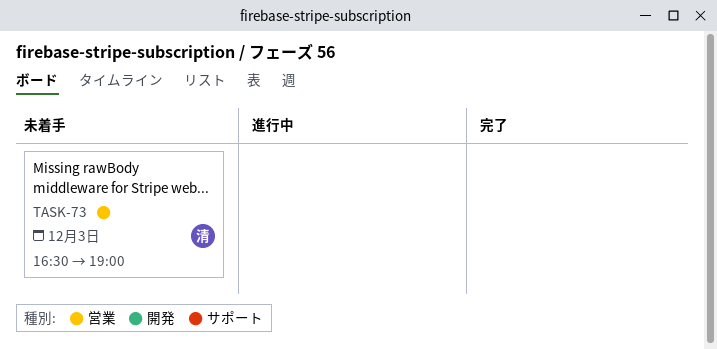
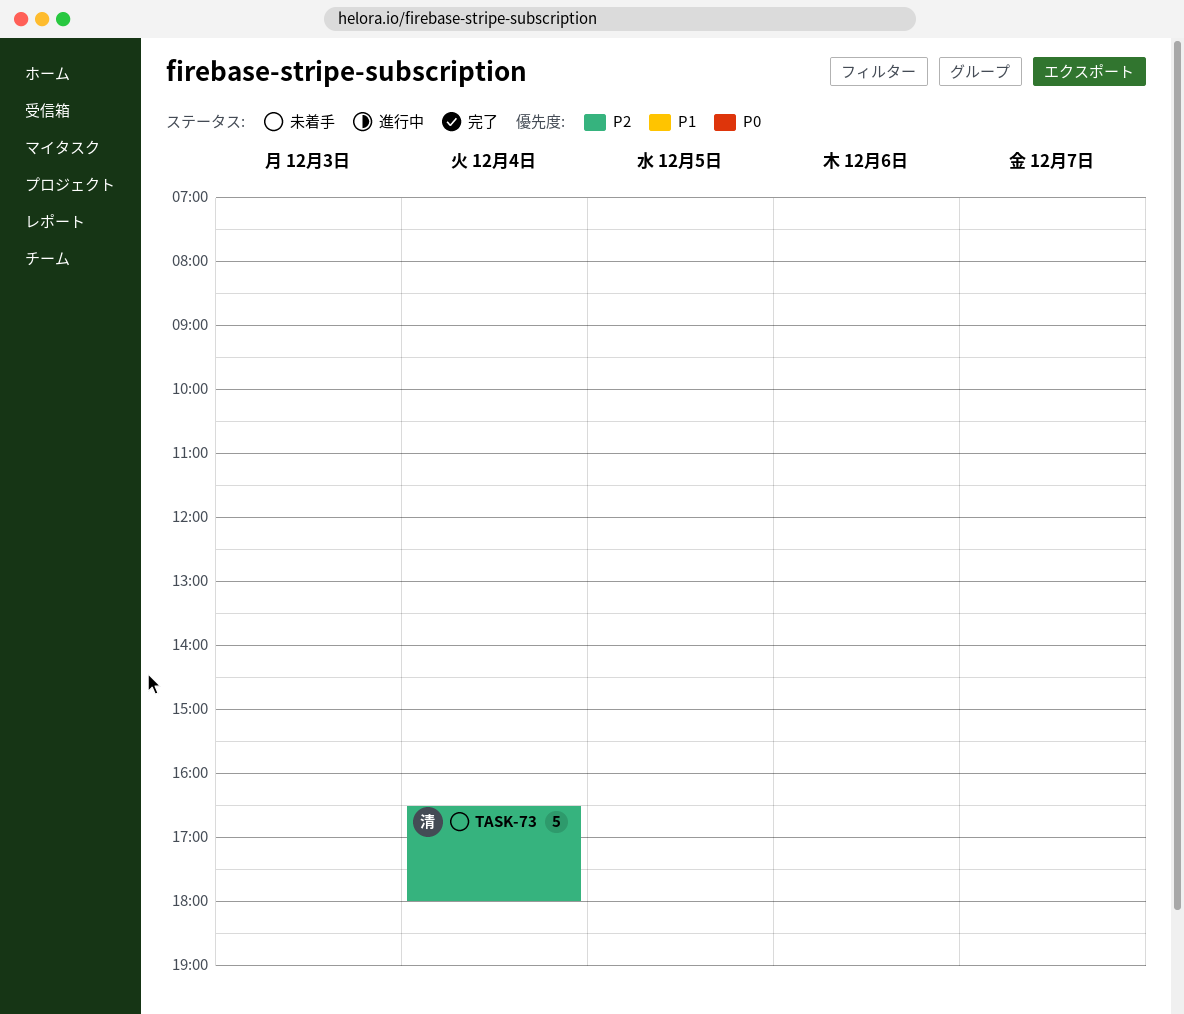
TASK-73, day: Dec 3 -> Dec 4
TASK-73, ends: 19:00 -> 18:00

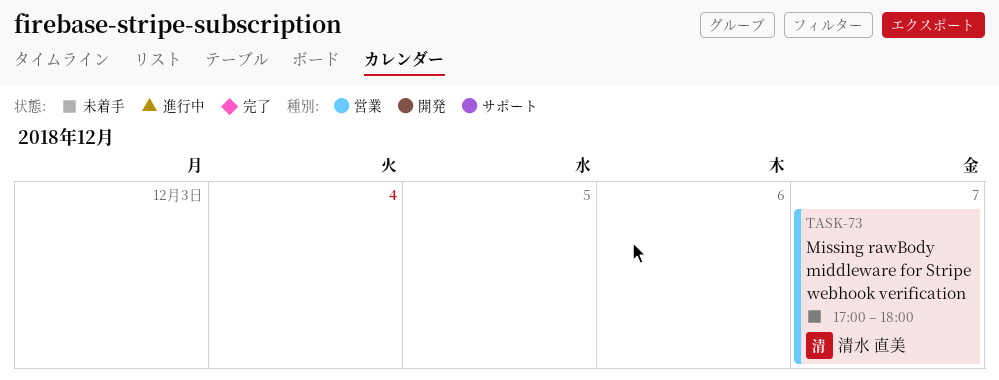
TASK-73, day: Dec 4 -> Dec 7
TASK-73, begins: 16:30 -> 17:00

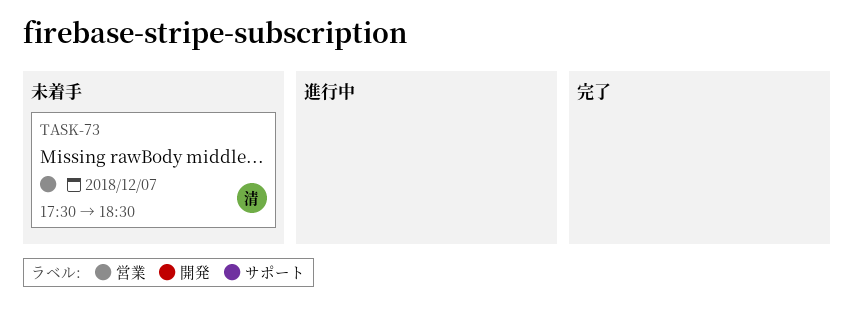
TASK-73, begins: 17:00 -> 17:30
TASK-73, ends: 18:00 -> 18:30

